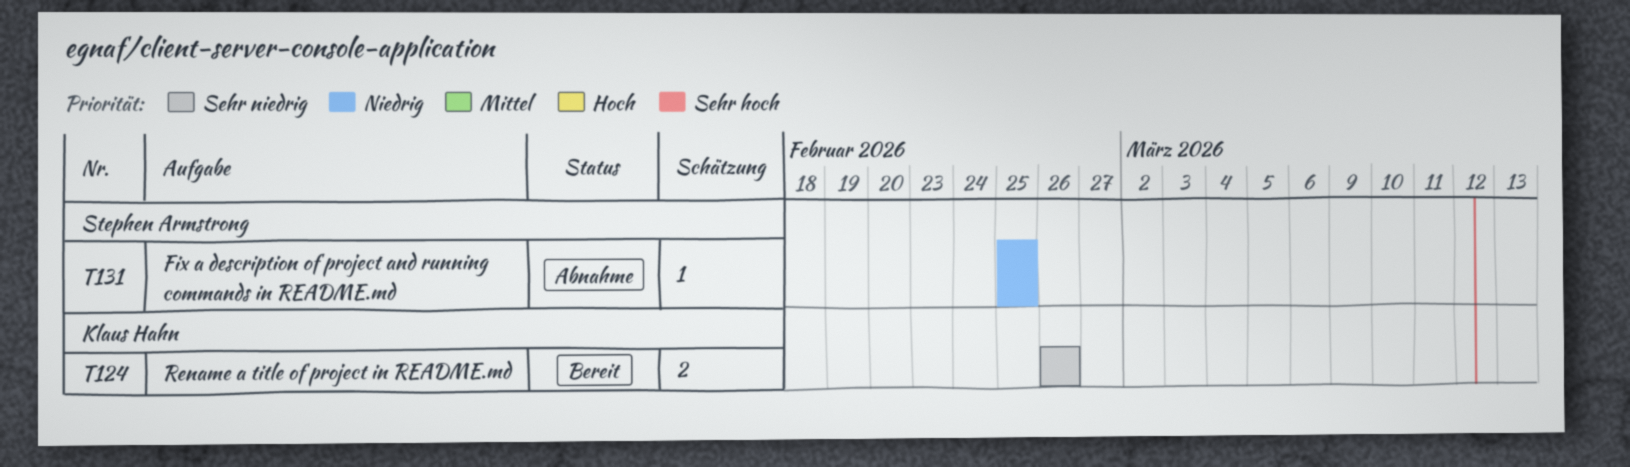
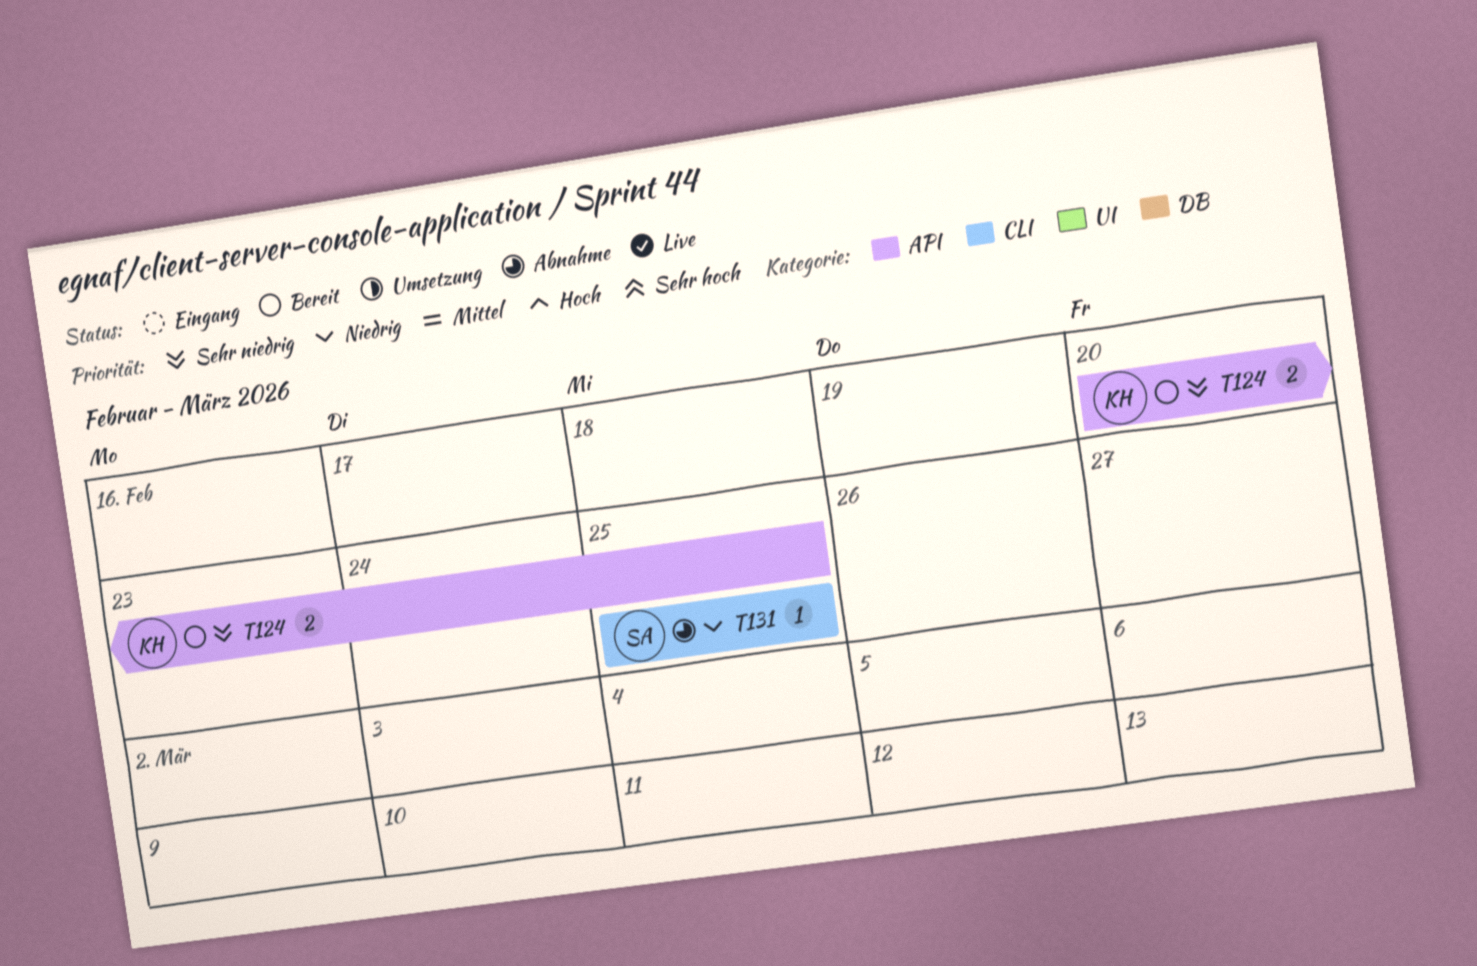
T124, start: Feb 26 -> Feb 20
T124, due: Feb 26 -> Feb 25

